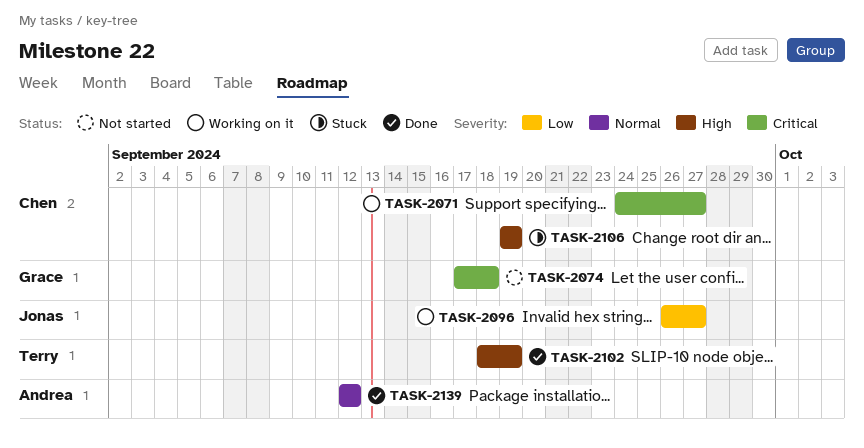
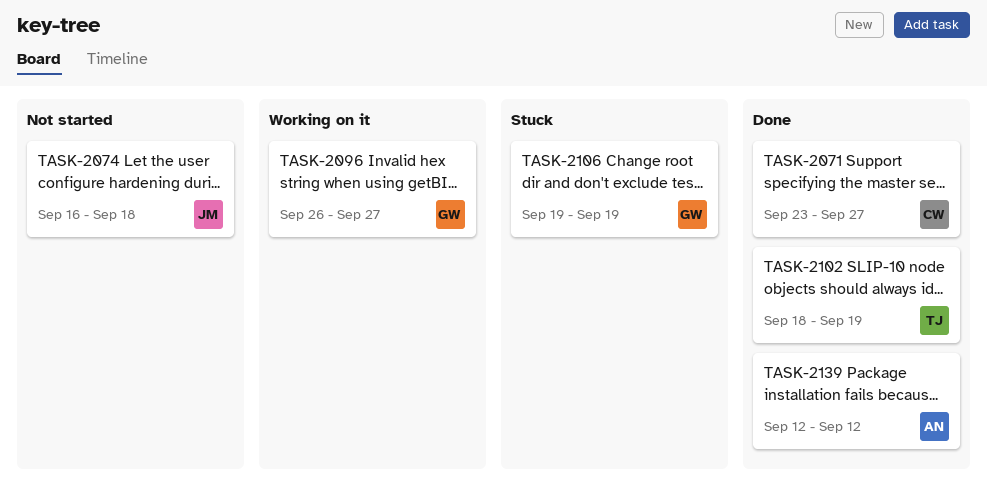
TASK-2071, status: Working on it -> Done
TASK-2071, start: Sep 24 -> Sep 23
TASK-2074, owner: Grace -> Jonas
TASK-2074, start: Sep 17 -> Sep 16
TASK-2096, owner: Jonas -> Grace
TASK-2106, owner: Chen -> Grace

